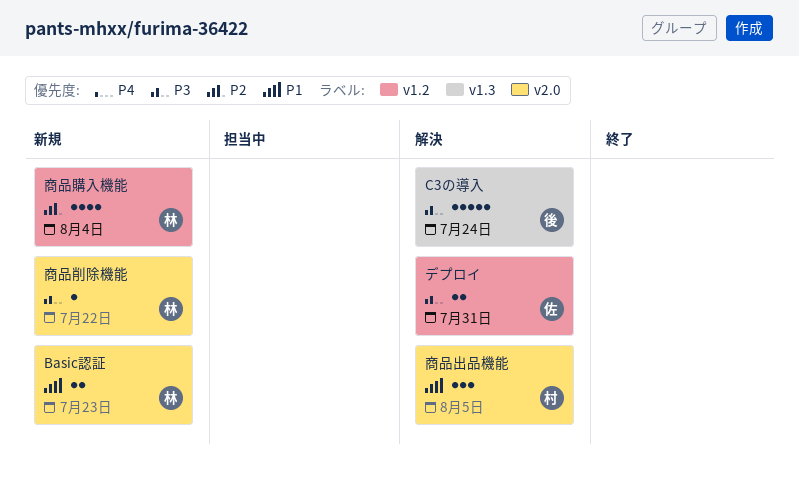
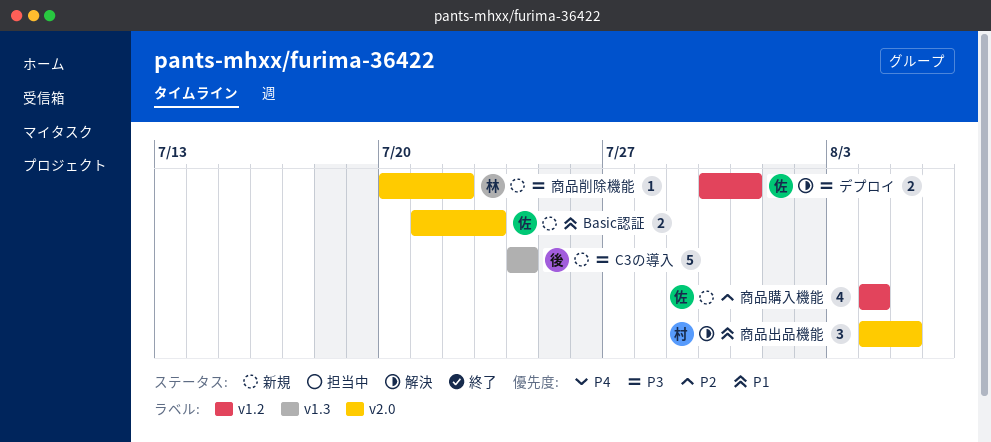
Basic認証, owner: 林 -> 佐
C3の導入, status: 解決 -> 新規
商品購入機能, owner: 林 -> 佐

